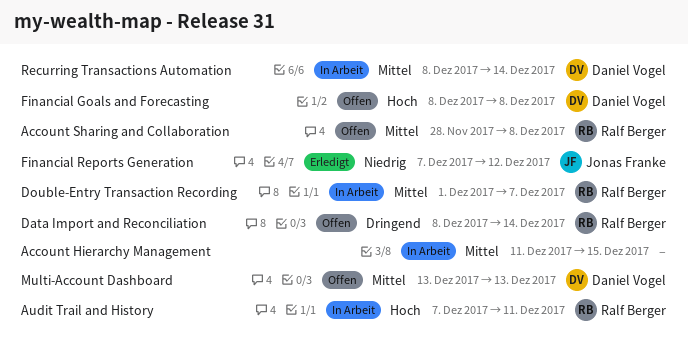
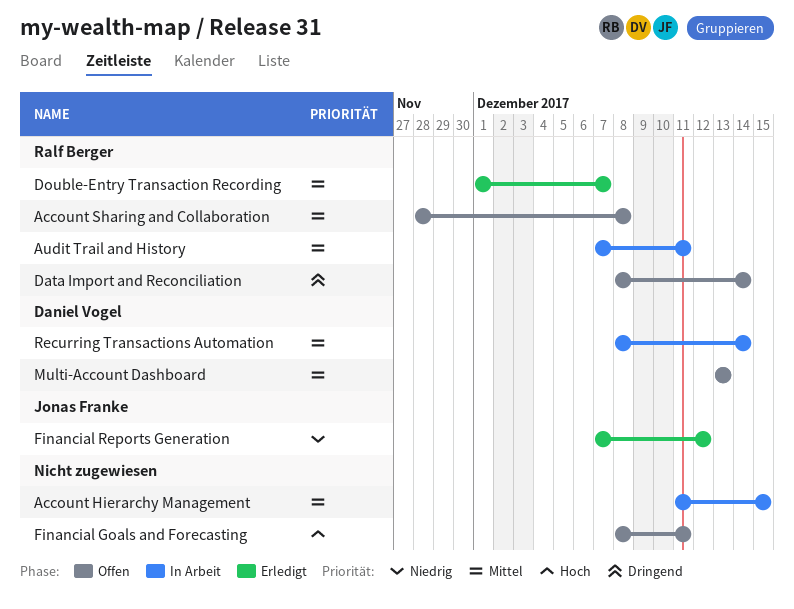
Audit Trail and History, priority: Hoch -> Mittel
Double-Entry Transaction Recording, status: In Arbeit -> Erledigt
Financial Goals and Forecasting, owner: Daniel Vogel -> none
Financial Goals and Forecasting, due: Dec 8 -> Dec 11

